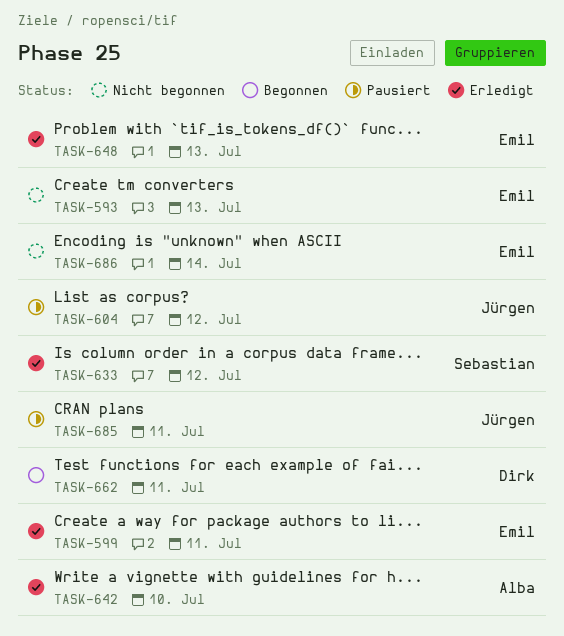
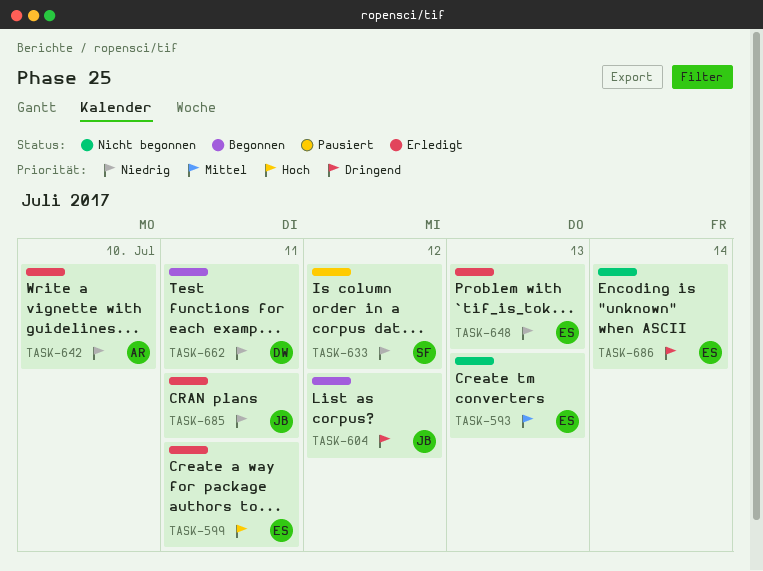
TASK-604, status: Pausiert -> Begonnen
TASK-633, status: Erledigt -> Pausiert
TASK-685, status: Pausiert -> Erledigt

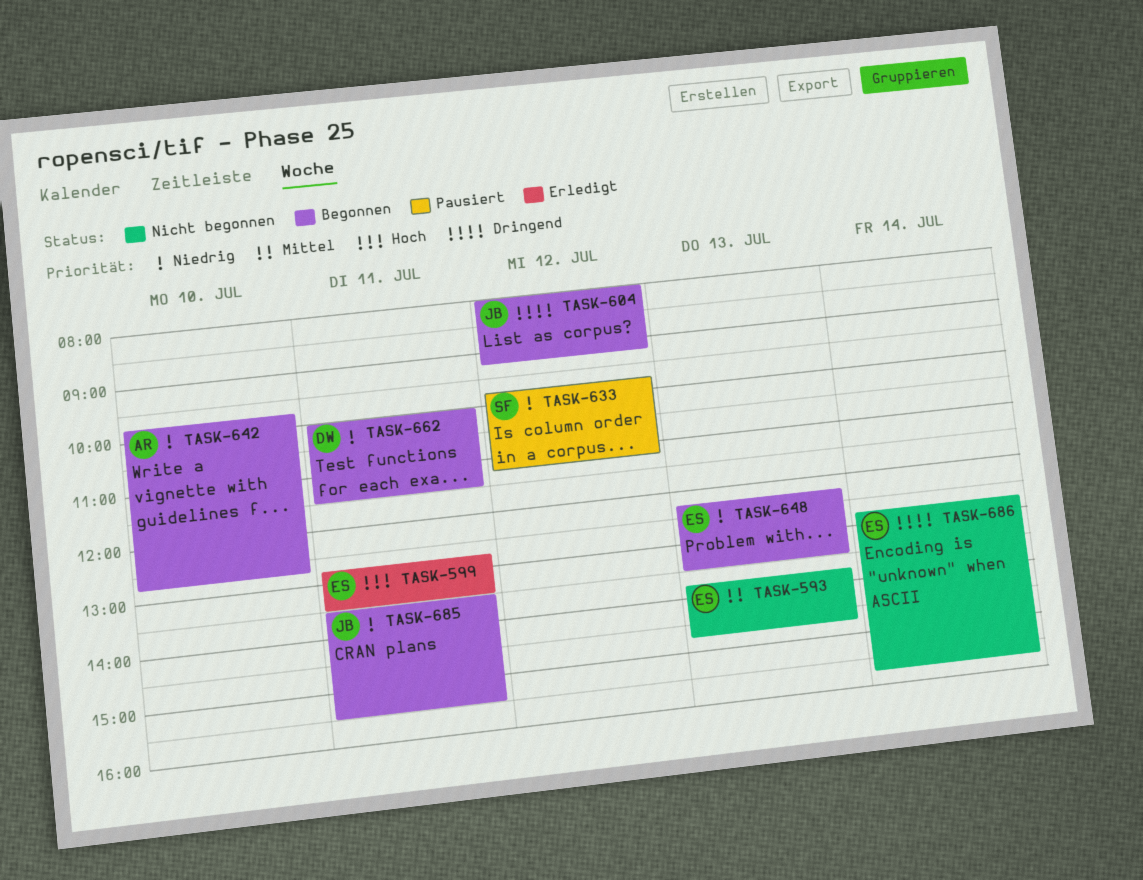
TASK-642, status: Erledigt -> Begonnen
TASK-648, status: Erledigt -> Begonnen
TASK-685, status: Erledigt -> Begonnen

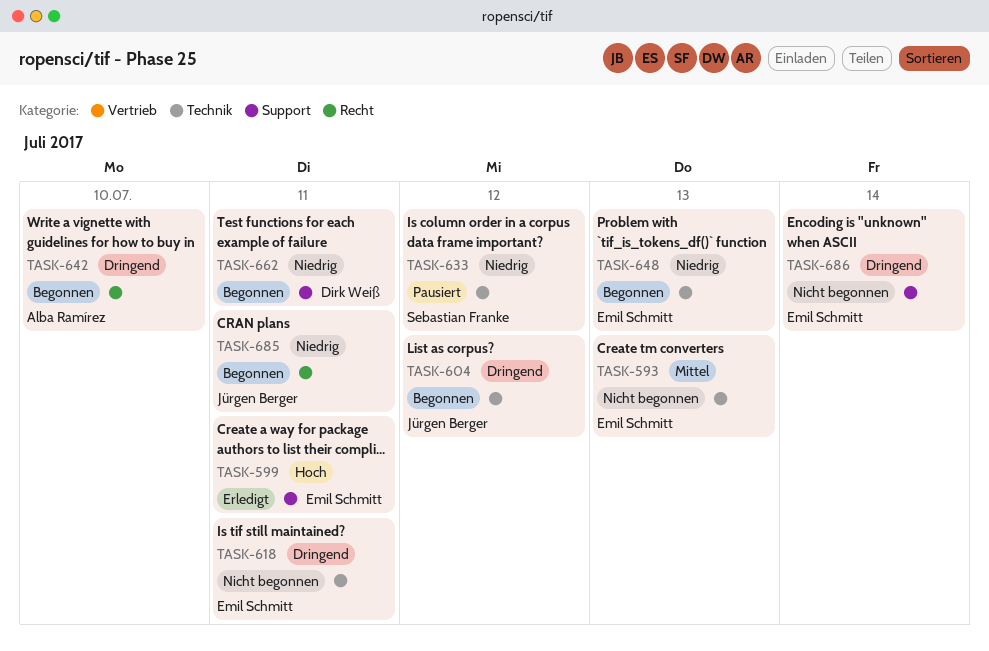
TASK-618: none -> present
TASK-642, priority: Niedrig -> Dringend

